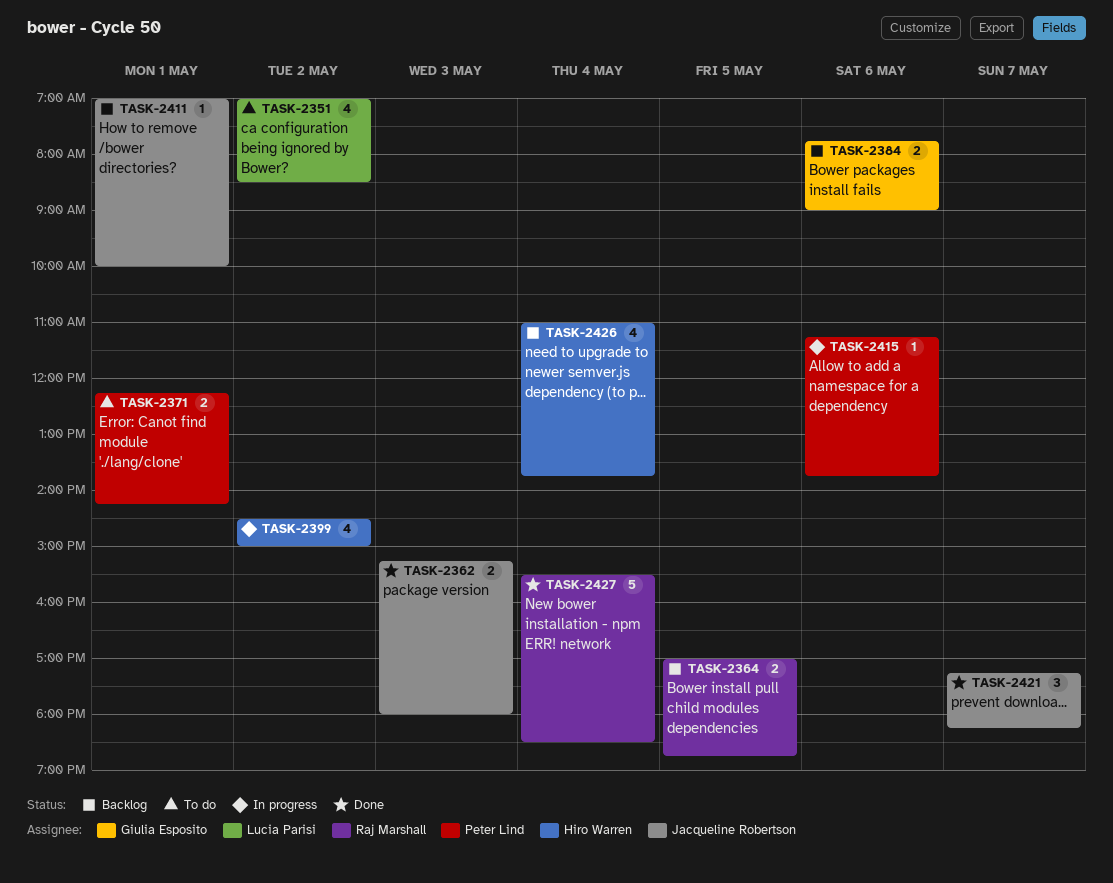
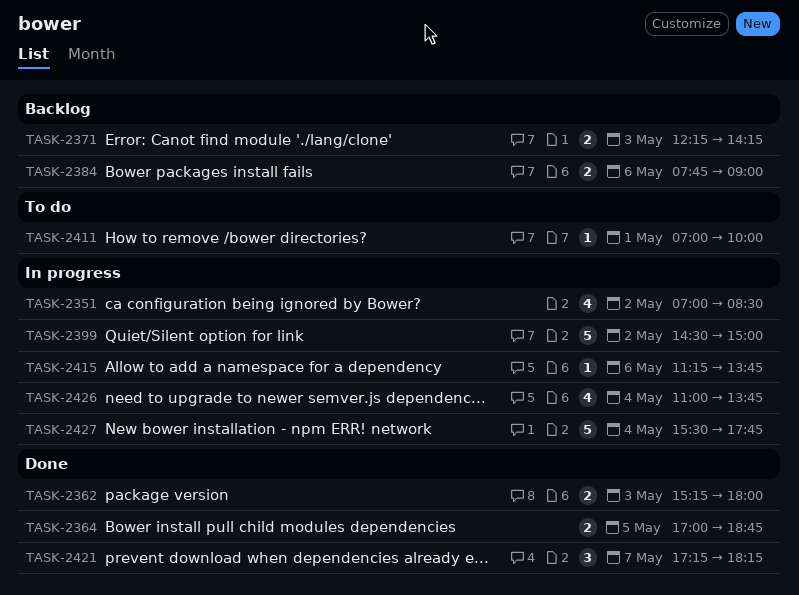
TASK-2351, status: To do -> In progress
TASK-2364, status: Backlog -> Done
TASK-2371, status: To do -> Backlog
TASK-2371, day: May 1 -> May 3
TASK-2399, estimate: 4 -> 5
TASK-2411, status: Backlog -> To do
TASK-2426, status: Backlog -> In progress
TASK-2427, status: Done -> In progress
TASK-2427, ends: 18:30 -> 17:45

